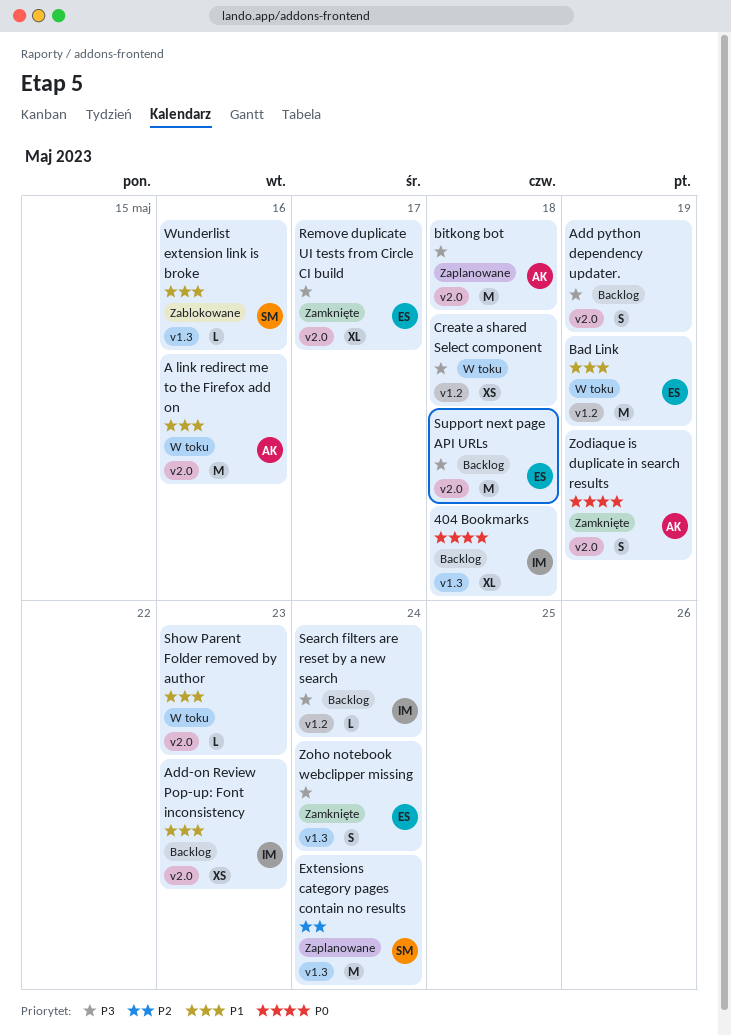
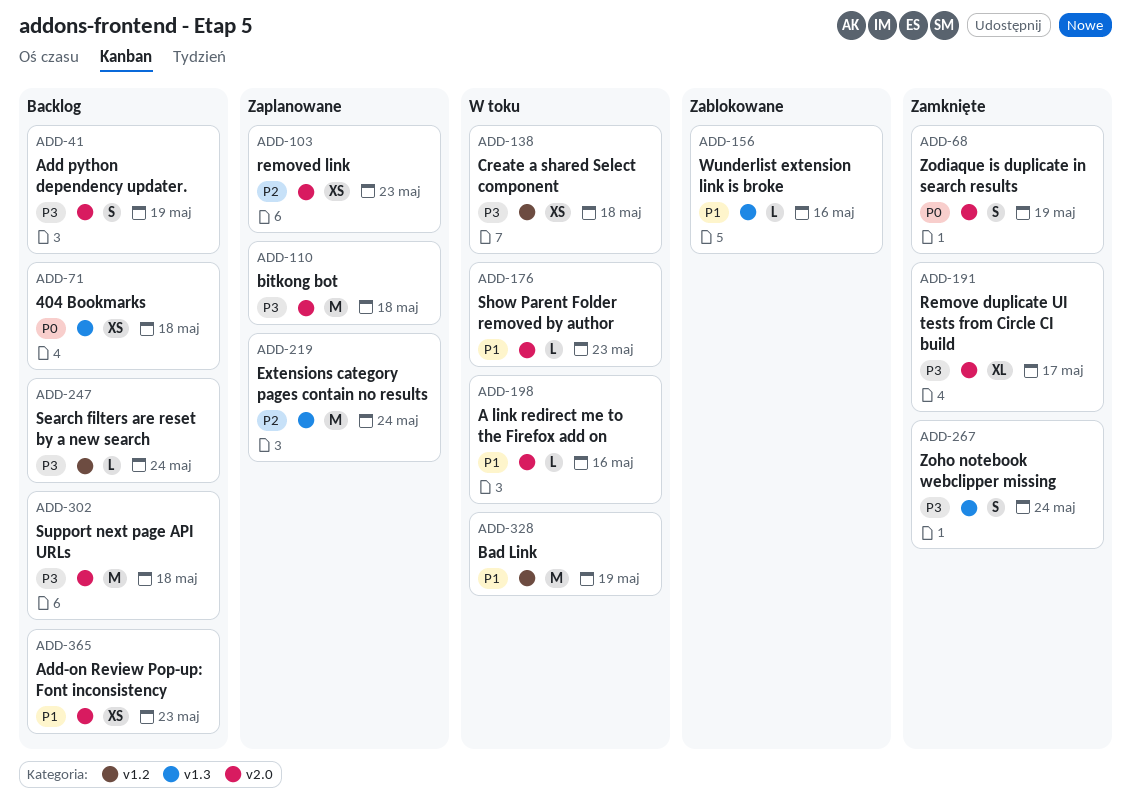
404 Bookmarks, estimate: XL -> XS
A link redirect me to the Firefox add on, estimate: M -> L
removed link: none -> present

